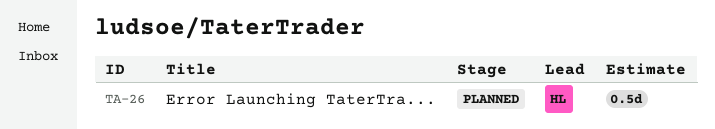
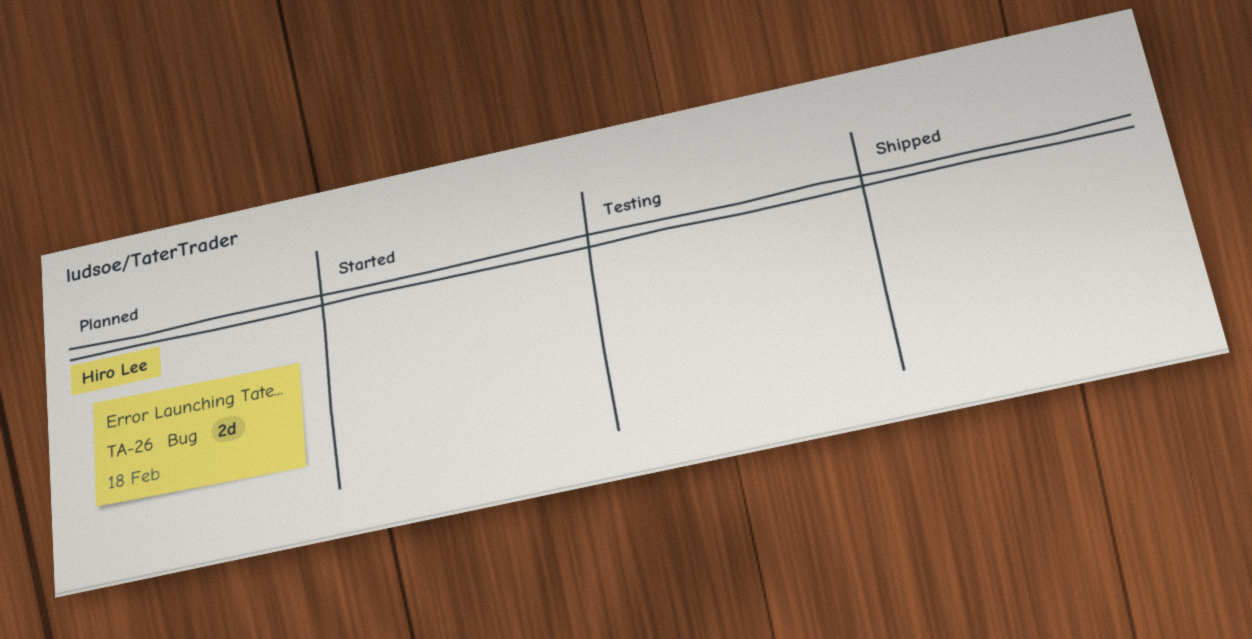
TA-26, estimate: 0.5d -> 2d

